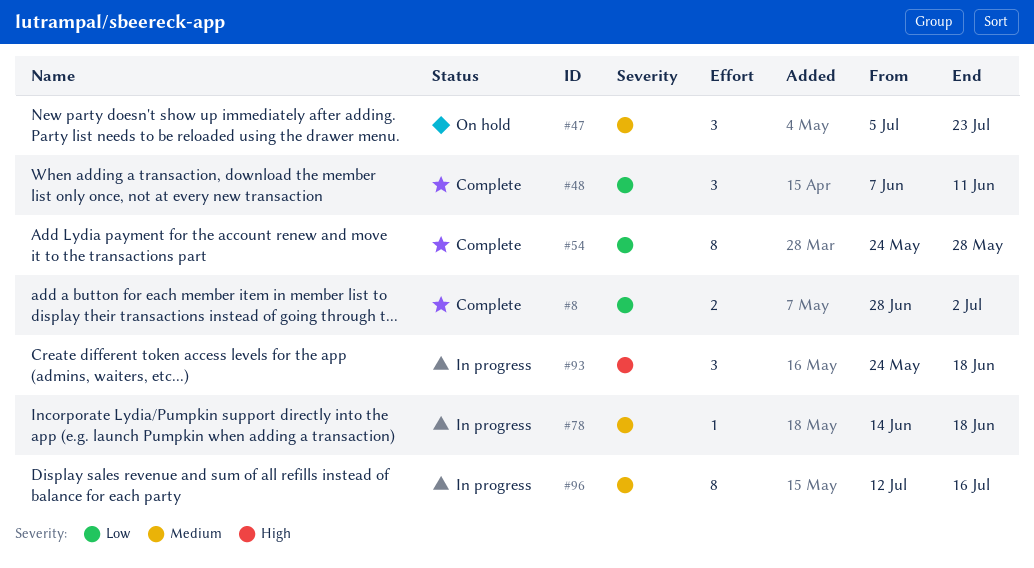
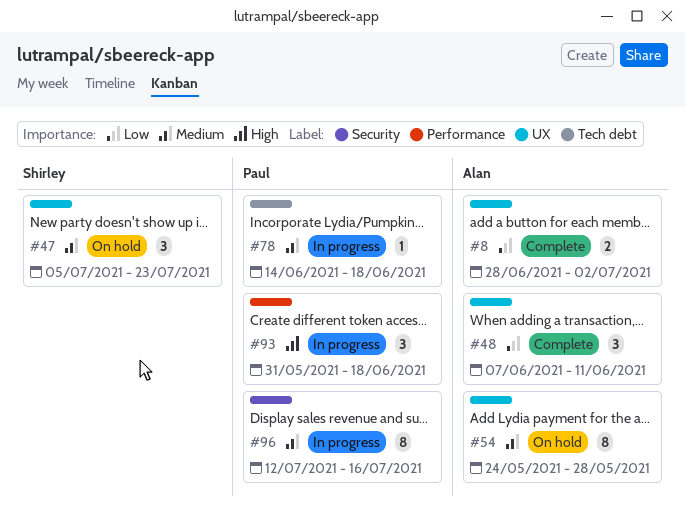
#54, status: Complete -> On hold
#54, priority: Low -> Medium
#93, start: May 24 -> May 31

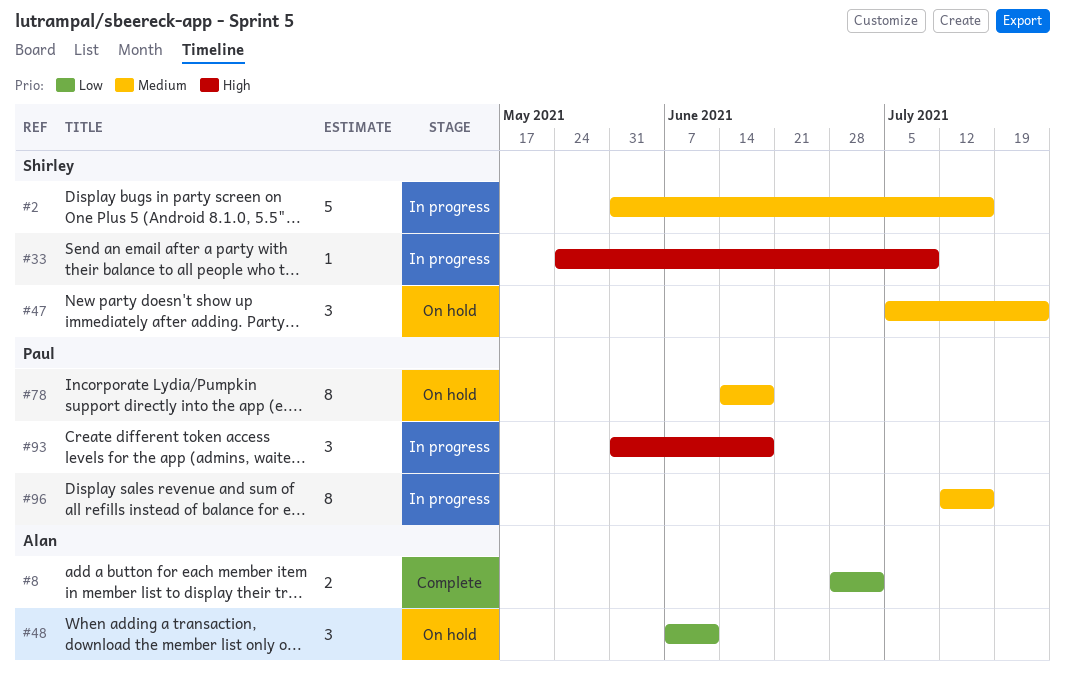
#2: none -> present
#33: none -> present
#48, status: Complete -> On hold
#54: present -> none
#78, status: In progress -> On hold
#78, estimate: 1 -> 8

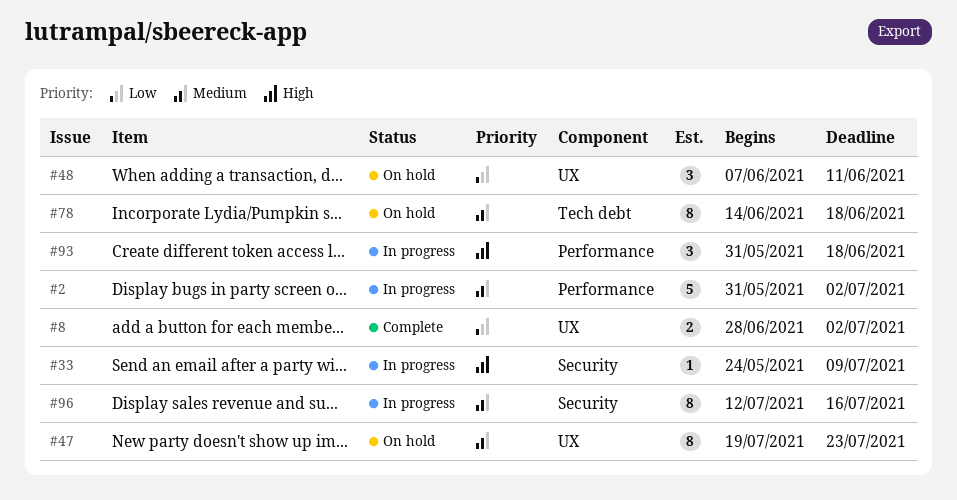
#2, due: Jul 16 -> Jul 2
#47, estimate: 3 -> 8
#47, start: Jul 5 -> Jul 19

